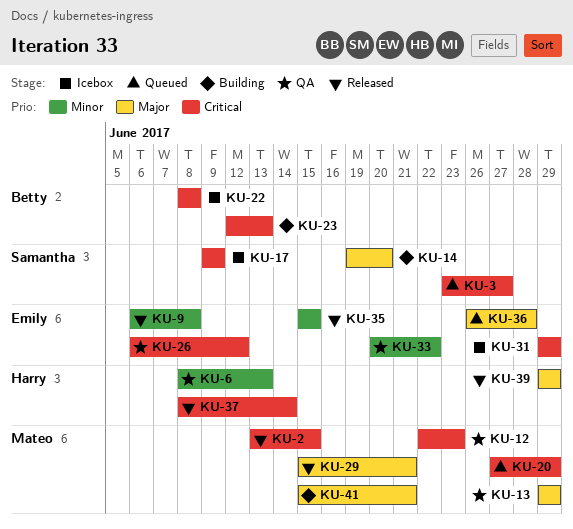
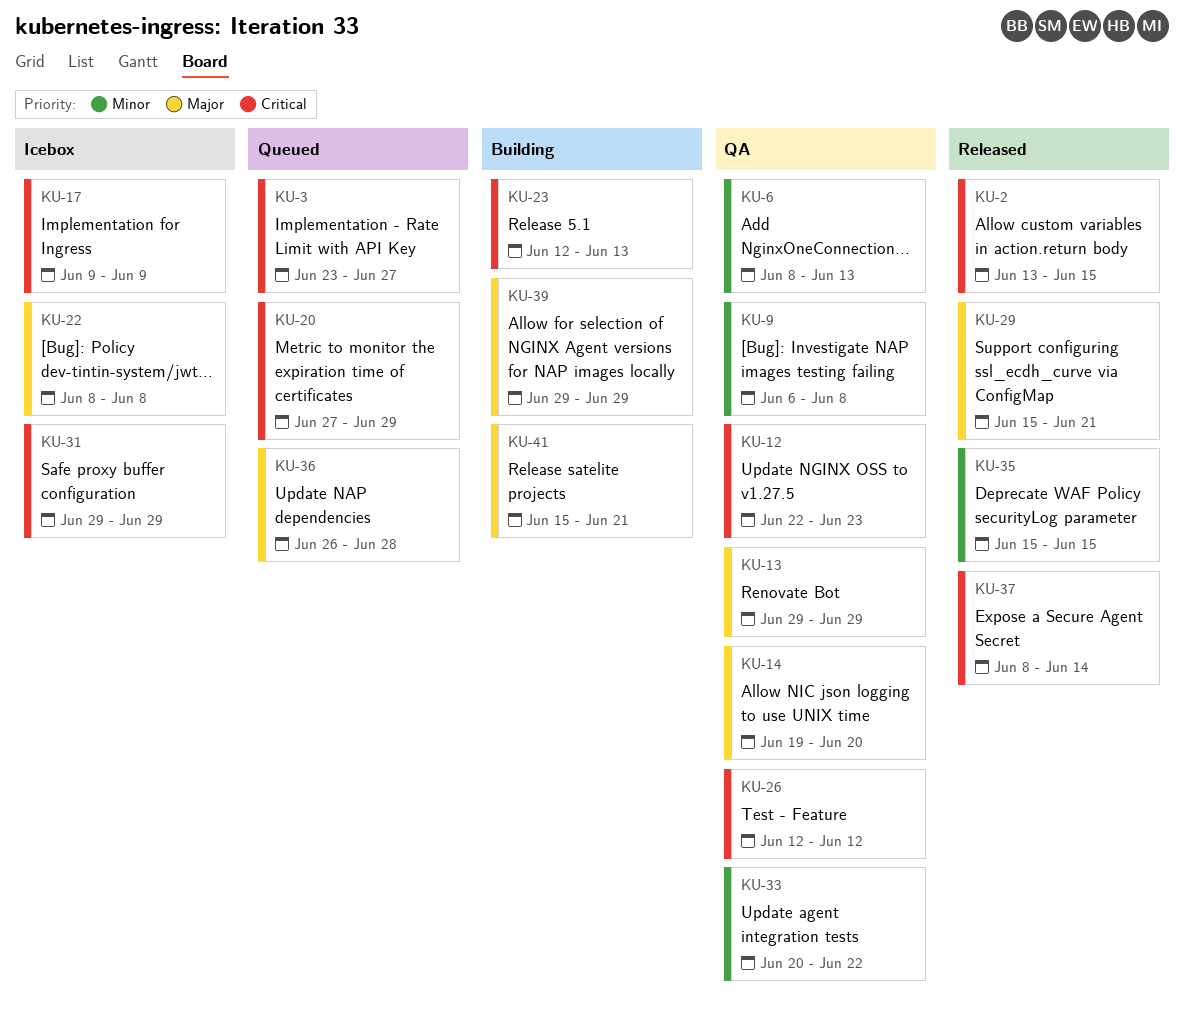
KU-9, status: Released -> QA
KU-14, status: Building -> QA
KU-22, priority: Critical -> Major
KU-26, start: Jun 6 -> Jun 12
KU-39, status: Released -> Building

